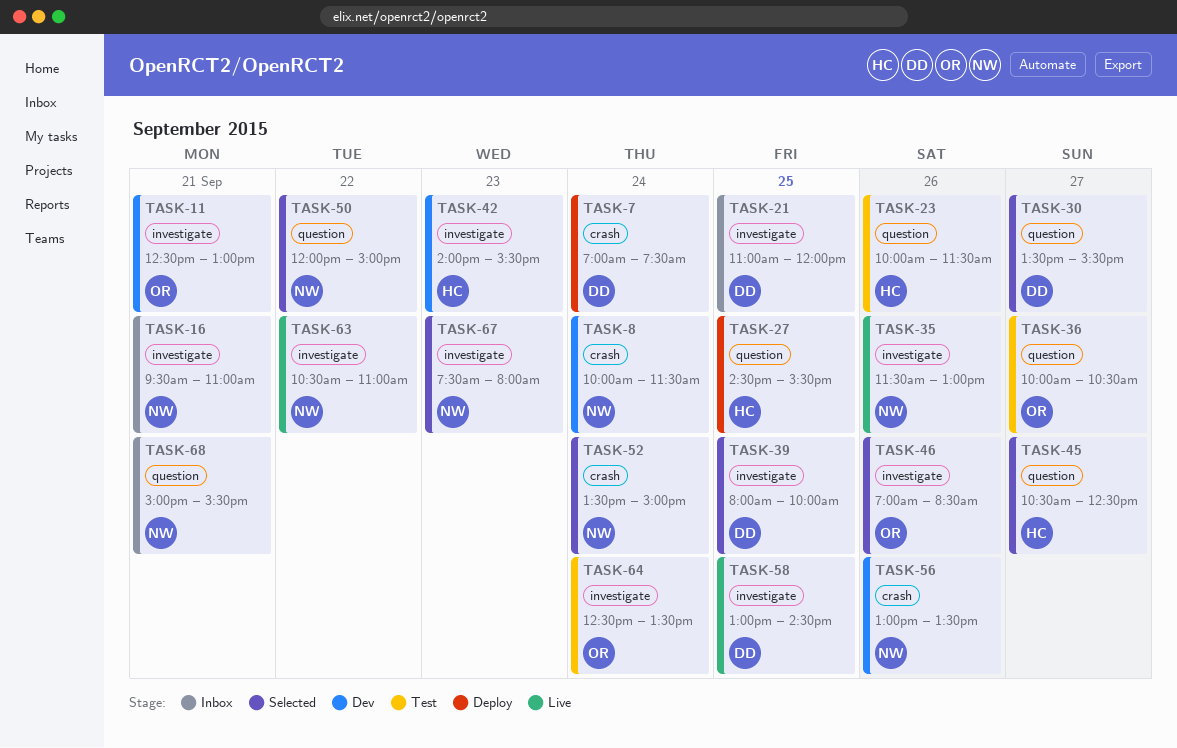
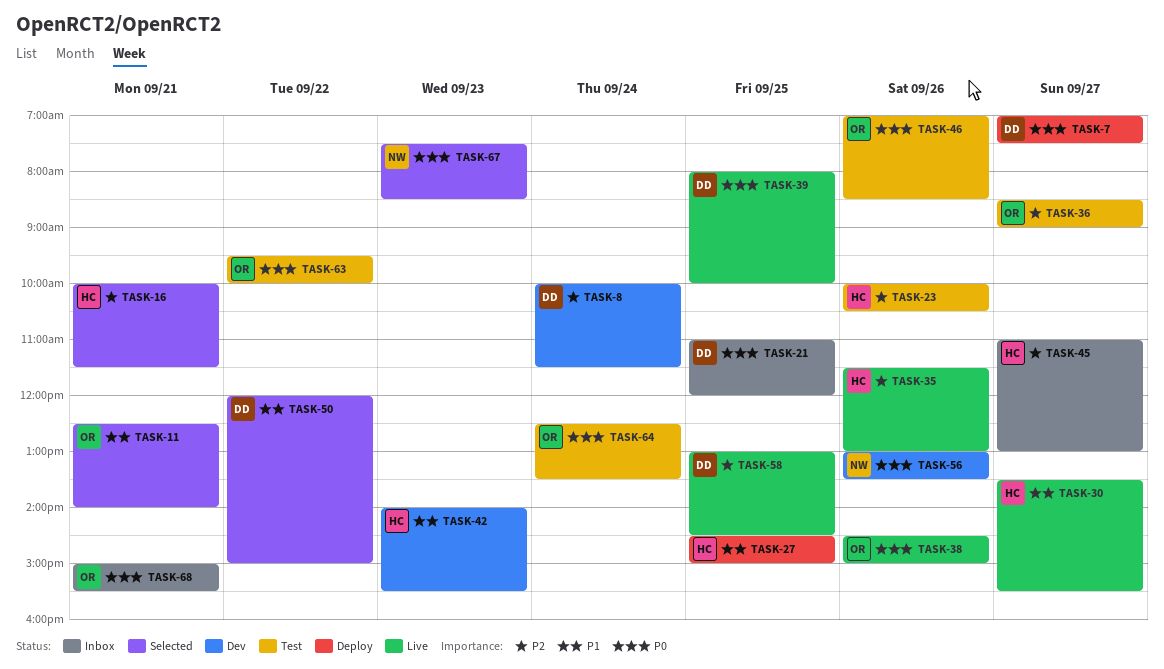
TASK-7, day: Sep 24 -> Sep 27
TASK-8, owner: NW -> DD
TASK-11, status: Dev -> Selected
TASK-11, ends: 13:00 -> 14:00
TASK-16, status: Inbox -> Selected
TASK-16, owner: NW -> HC
TASK-16, begins: 09:30 -> 10:00
TASK-16, ends: 11:00 -> 11:30
TASK-23, ends: 11:30 -> 10:30
TASK-27, ends: 15:30 -> 15:00
TASK-30, status: Selected -> Live
TASK-30, owner: DD -> HC
TASK-35, owner: NW -> HC
TASK-36, begins: 10:00 -> 08:30
TASK-36, ends: 10:30 -> 09:00
TASK-38: none -> present
TASK-39, status: Selected -> Live
TASK-45, status: Selected -> Inbox
TASK-45, begins: 10:30 -> 11:00
TASK-45, ends: 12:30 -> 13:00
TASK-46, status: Selected -> Test
TASK-50, owner: NW -> DD
TASK-52: present -> none
TASK-63, status: Live -> Test
TASK-63, owner: NW -> OR
TASK-63, begins: 10:30 -> 09:30
TASK-63, ends: 11:00 -> 10:00
TASK-67, ends: 08:00 -> 08:30
TASK-68, owner: NW -> OR

